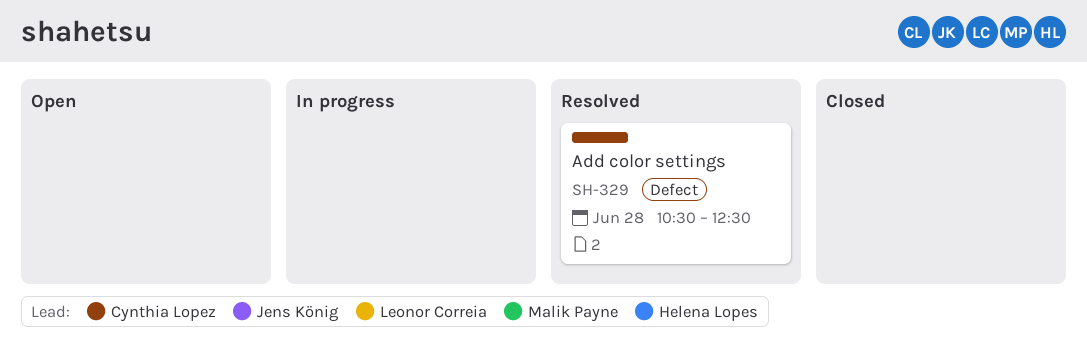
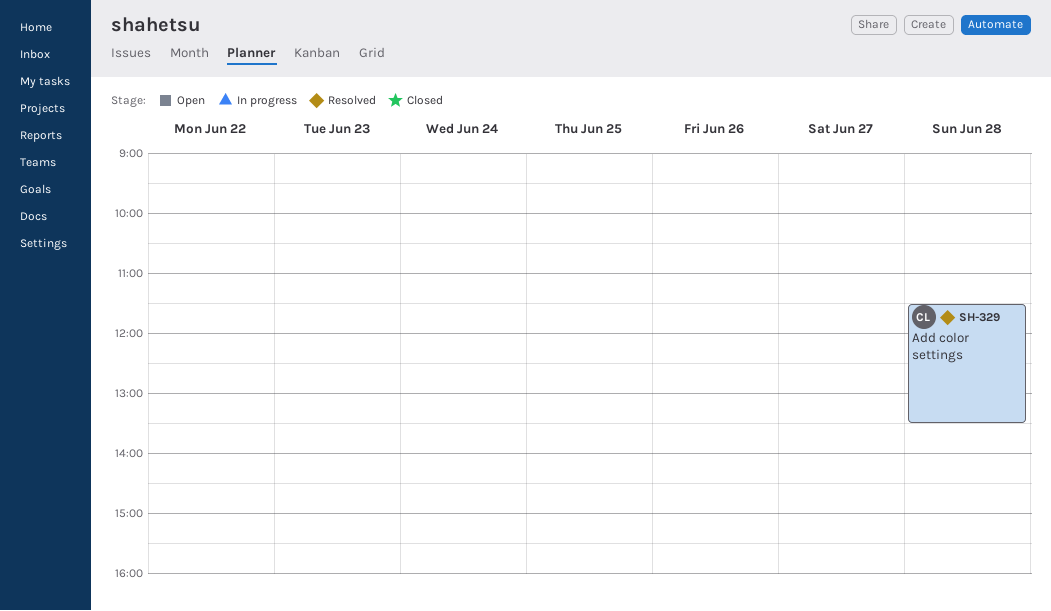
SH-329, begins: 10:30 -> 11:30
SH-329, ends: 12:30 -> 13:30

